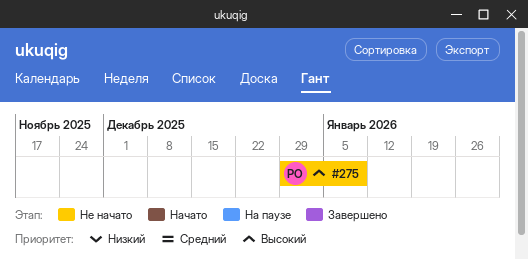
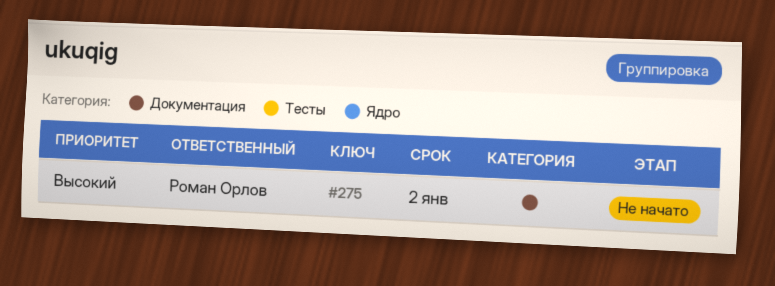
#275, due: Jan 9 -> Jan 2

